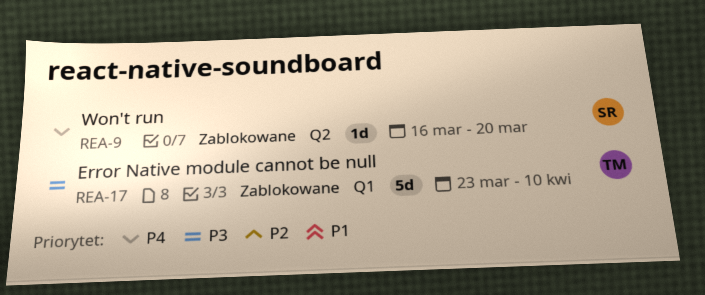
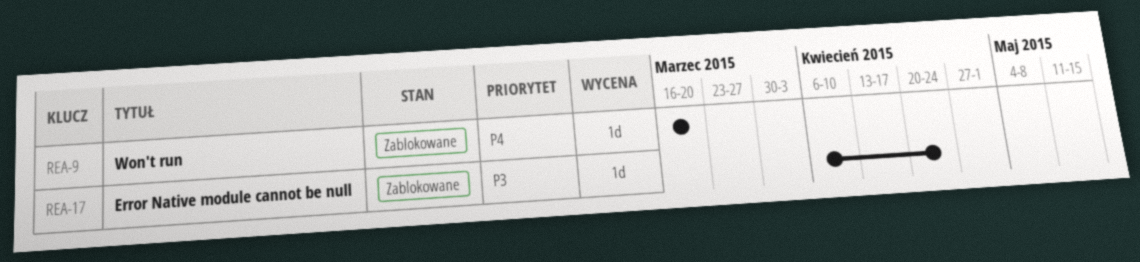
REA-17, estimate: 5d -> 1d
REA-17, start: Mar 23 -> Apr 6
REA-17, due: Apr 10 -> Apr 24

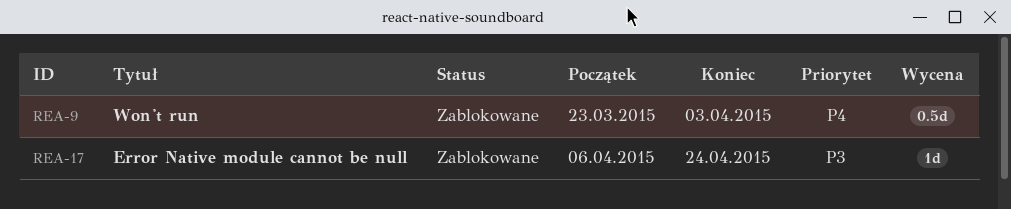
REA-9, estimate: 1d -> 0.5d
REA-9, start: Mar 16 -> Mar 23
REA-9, due: Mar 20 -> Apr 3

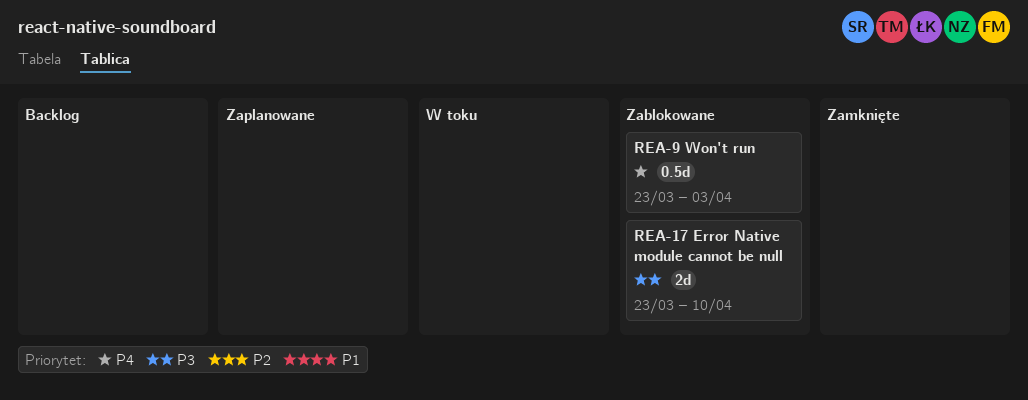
REA-17, estimate: 1d -> 2d
REA-17, start: Apr 6 -> Mar 23
REA-17, due: Apr 24 -> Apr 10

